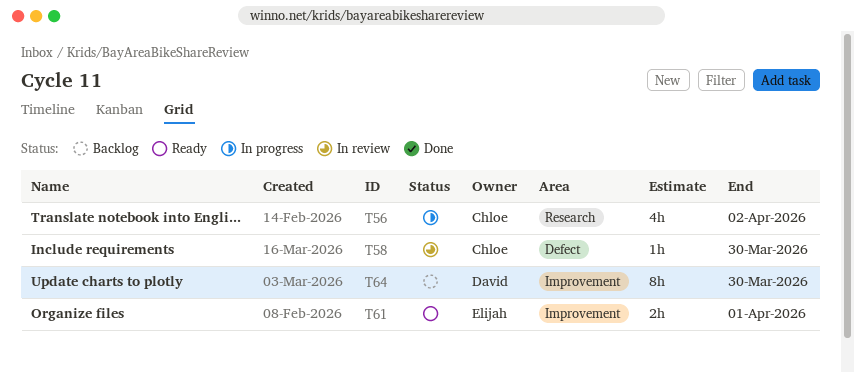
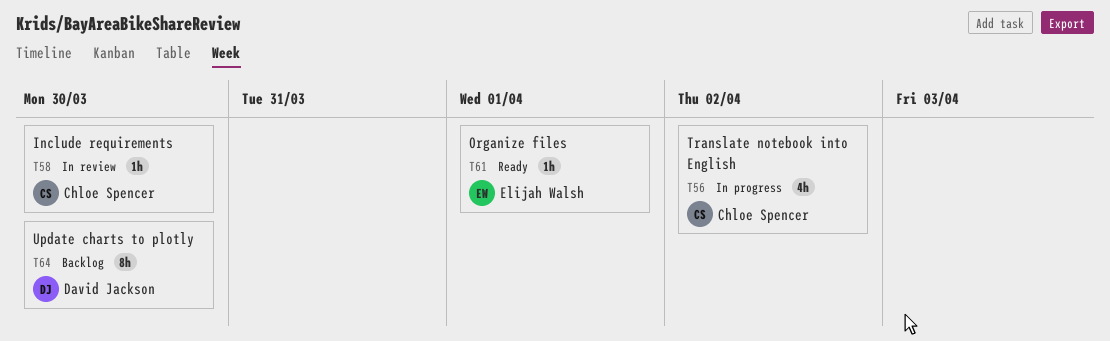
T61, estimate: 2h -> 1h

